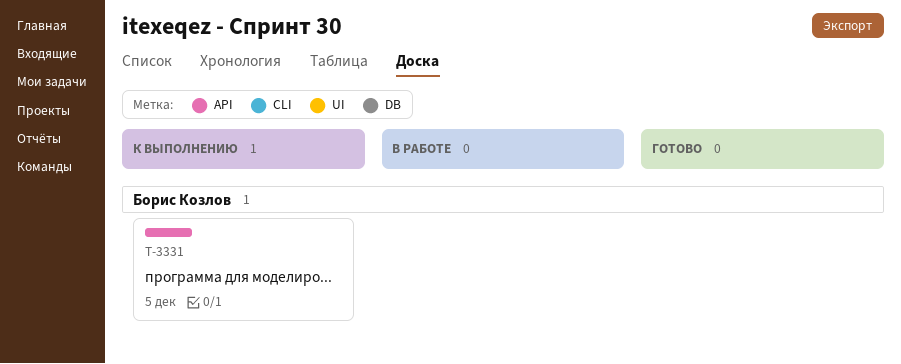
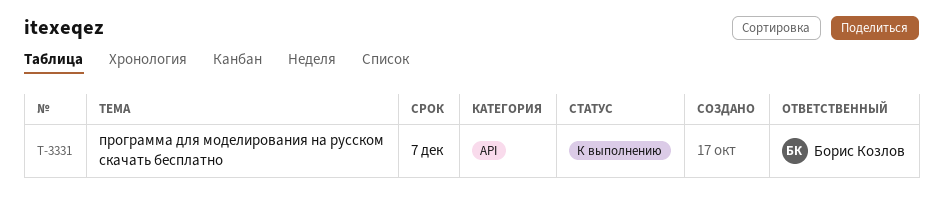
T-3331, due: Dec 5 -> Dec 7

